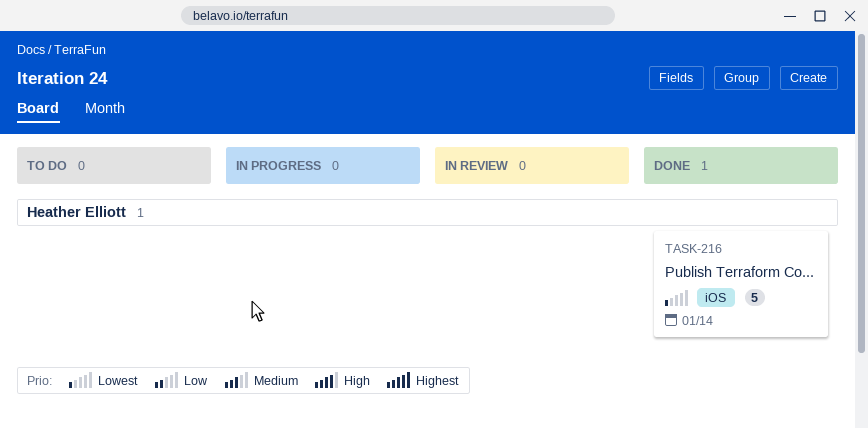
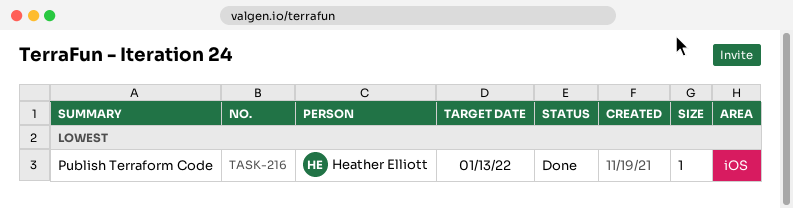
TASK-216, estimate: 5 -> 1
TASK-216, due: Jan 14 -> Jan 13

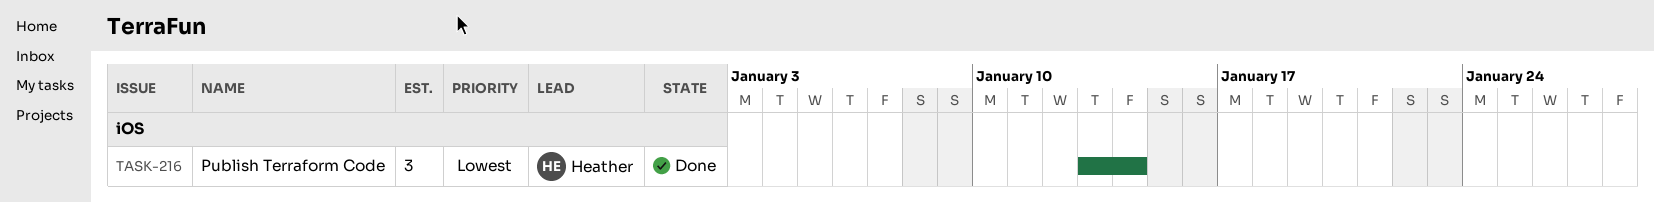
TASK-216, estimate: 1 -> 3
TASK-216, due: Jan 13 -> Jan 14

